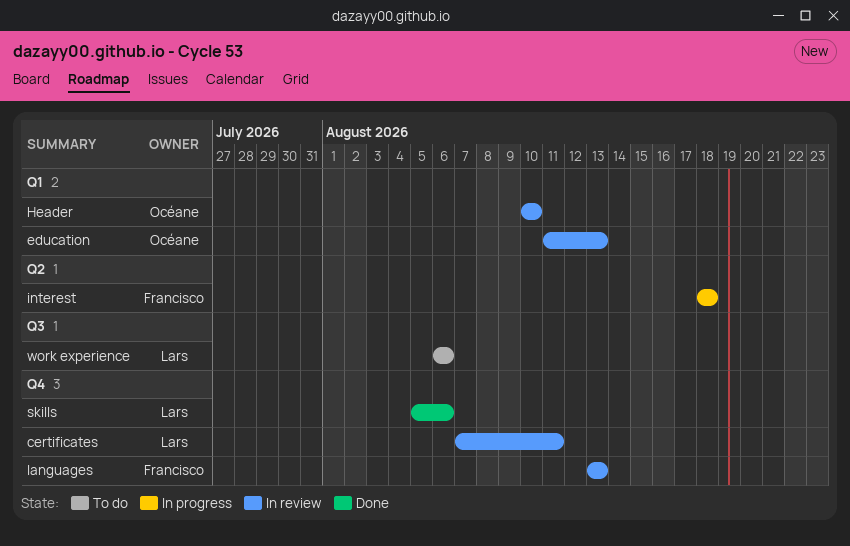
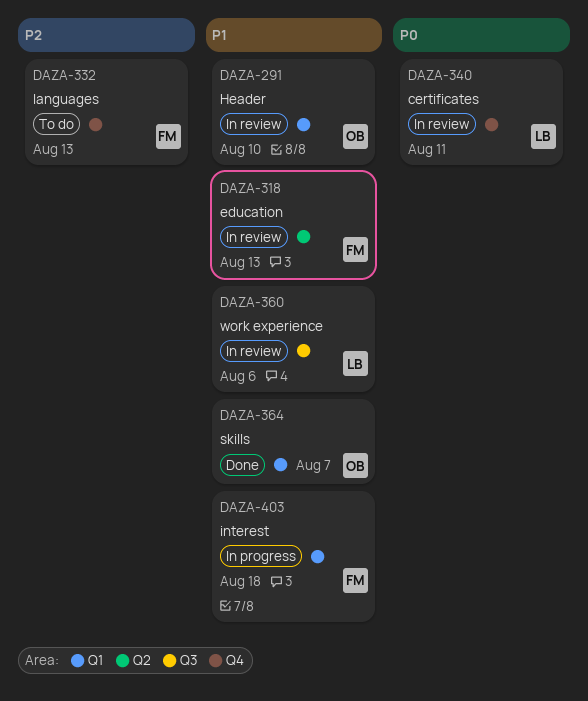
education, owner: Océane -> Francisco
education, label: Q1 -> Q2
interest, label: Q2 -> Q1
languages, status: In review -> To do
skills, owner: Lars -> Océane
skills, label: Q4 -> Q1
skills, due: Aug 6 -> Aug 7
work experience, status: To do -> In review

